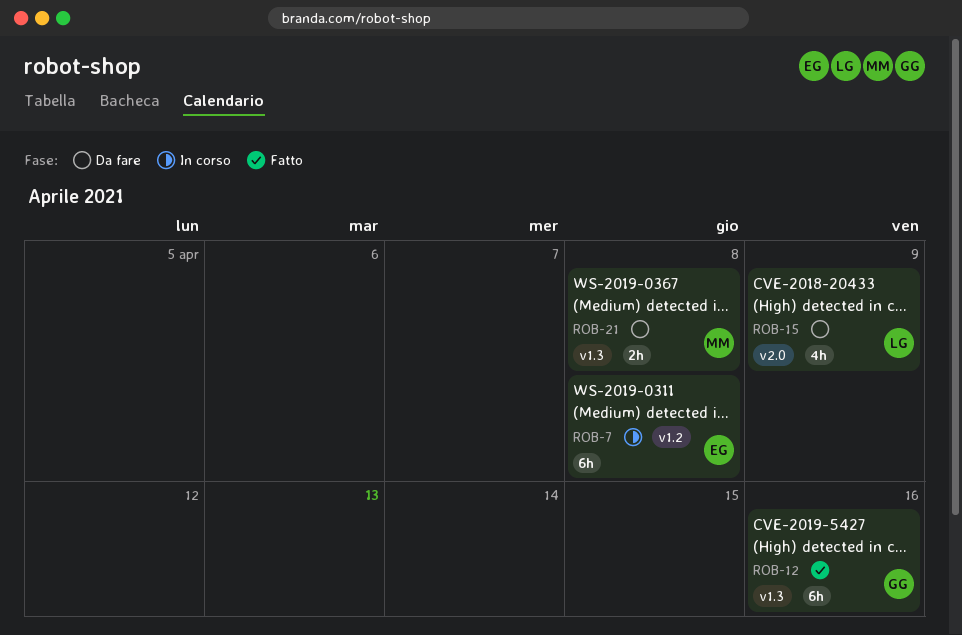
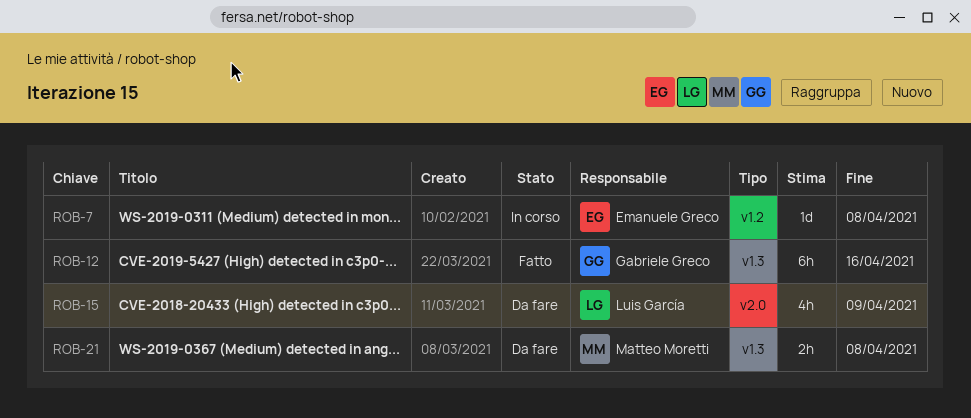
ROB-7, estimate: 6h -> 1d

